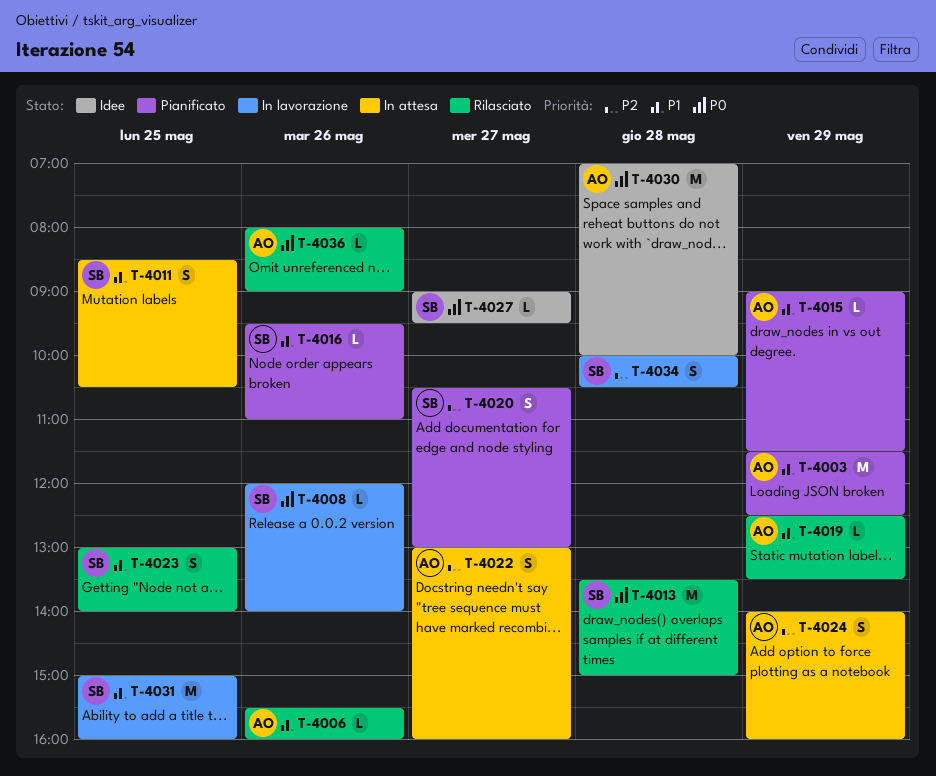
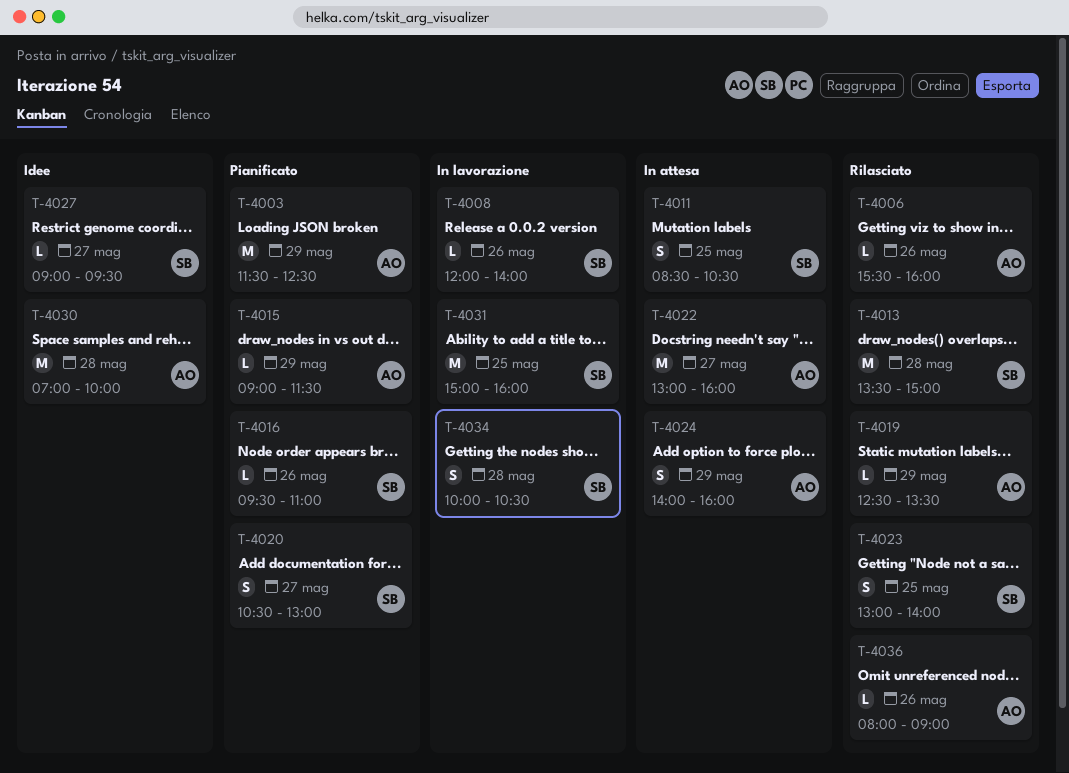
T-4022, estimate: S -> M

